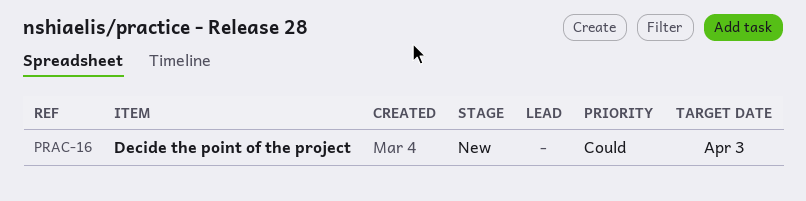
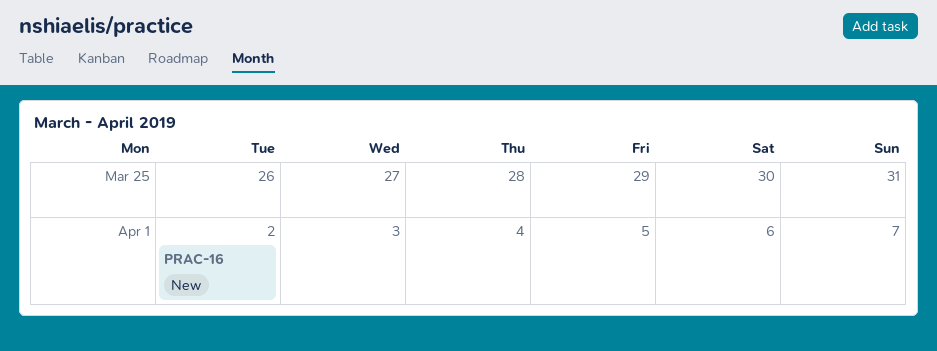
PRAC-16, due: Apr 3 -> Apr 2

